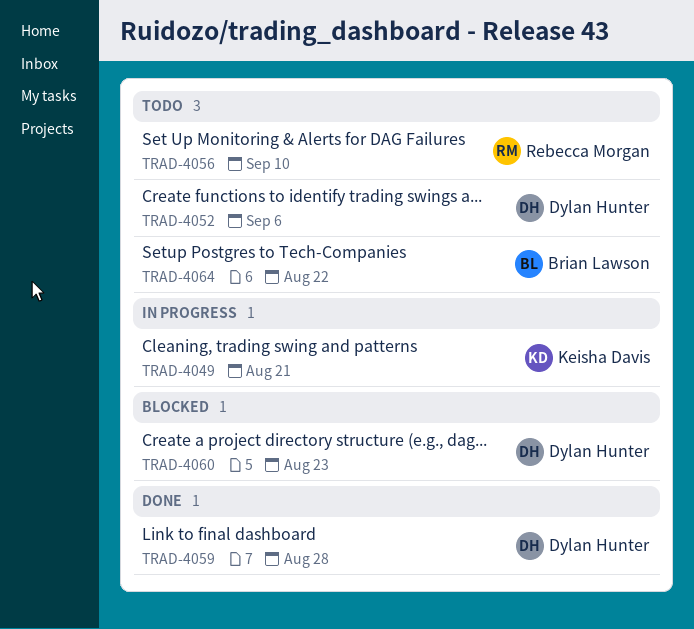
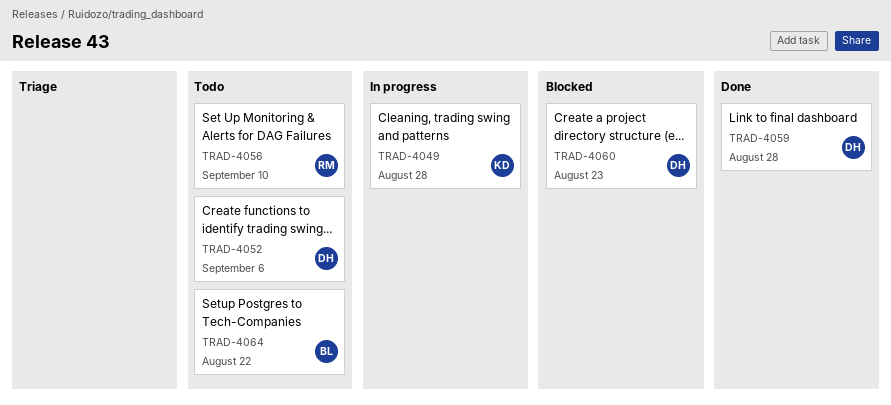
TRAD-4049, due: Aug 21 -> Aug 28

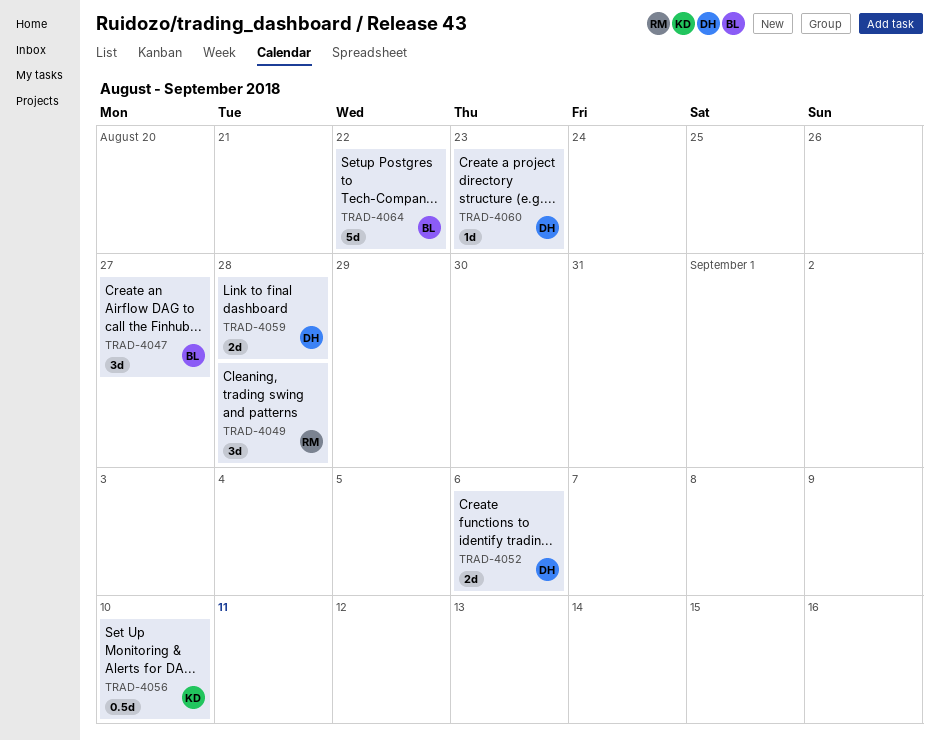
TRAD-4047: none -> present
TRAD-4049, owner: KD -> RM
TRAD-4056, owner: RM -> KD

